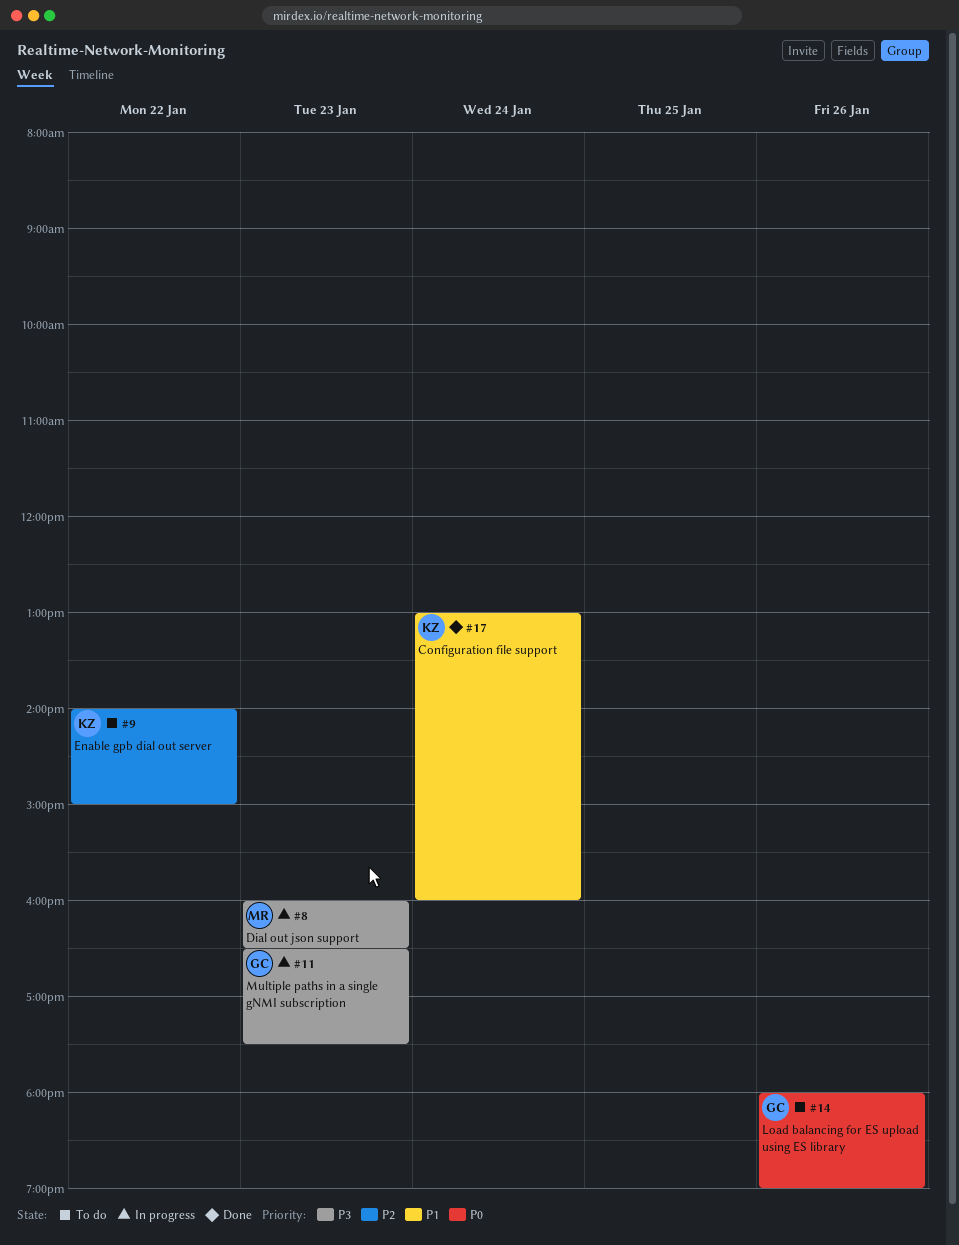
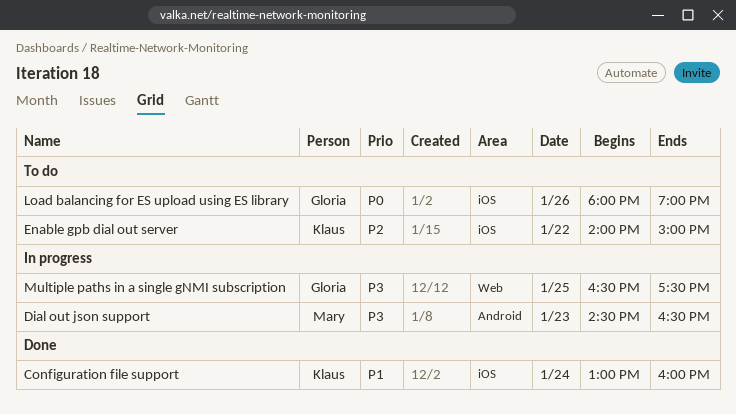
Dial out json support, begins: 16:00 -> 14:30
Multiple paths in a single gNMI subscription, day: Jan 23 -> Jan 25

